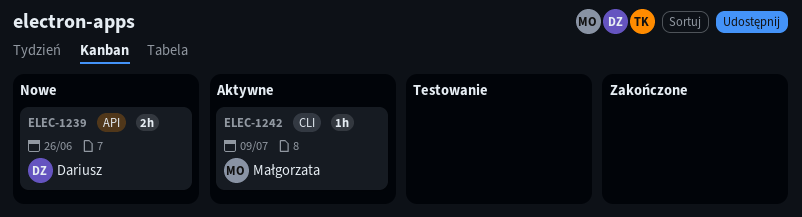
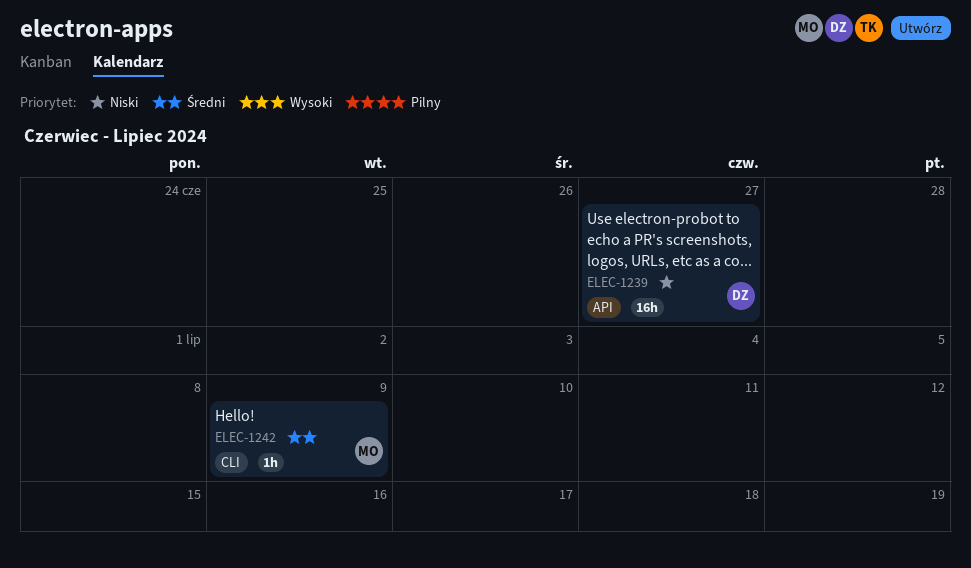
ELEC-1239, estimate: 2h -> 16h
ELEC-1239, due: Jun 26 -> Jun 27

